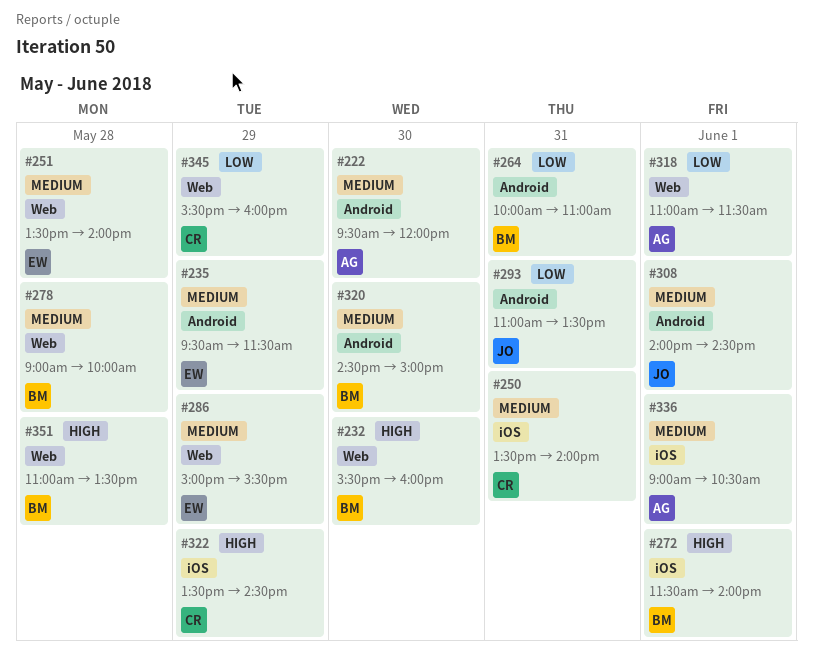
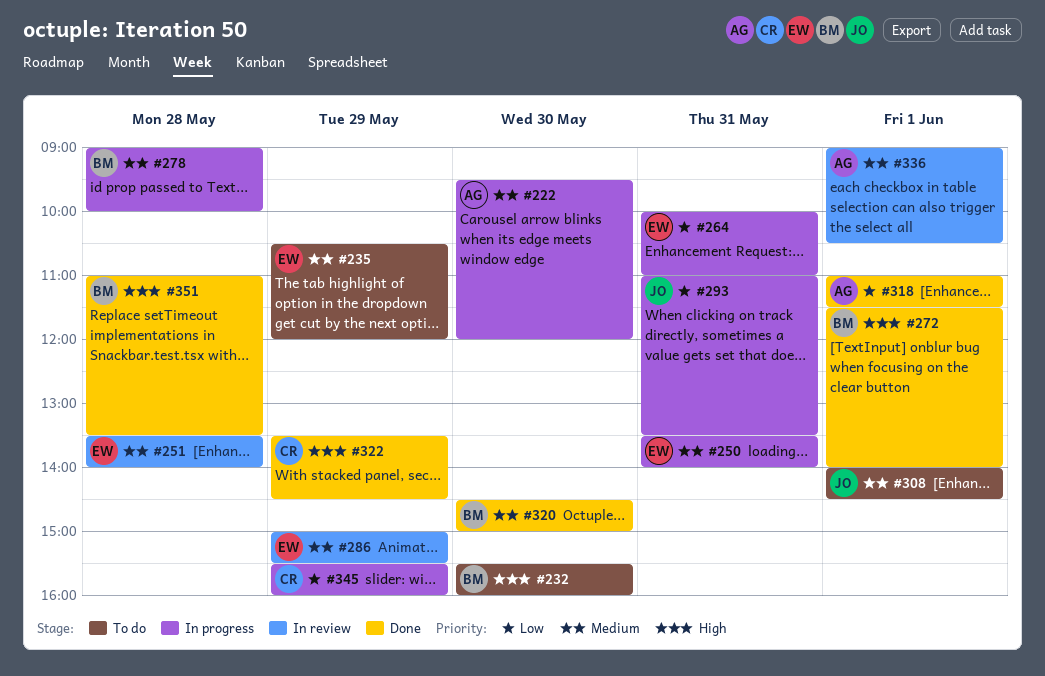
#235, begins: 09:30 -> 10:30
#235, ends: 11:30 -> 12:00
#250, owner: CR -> EW
#264, owner: BM -> EW

